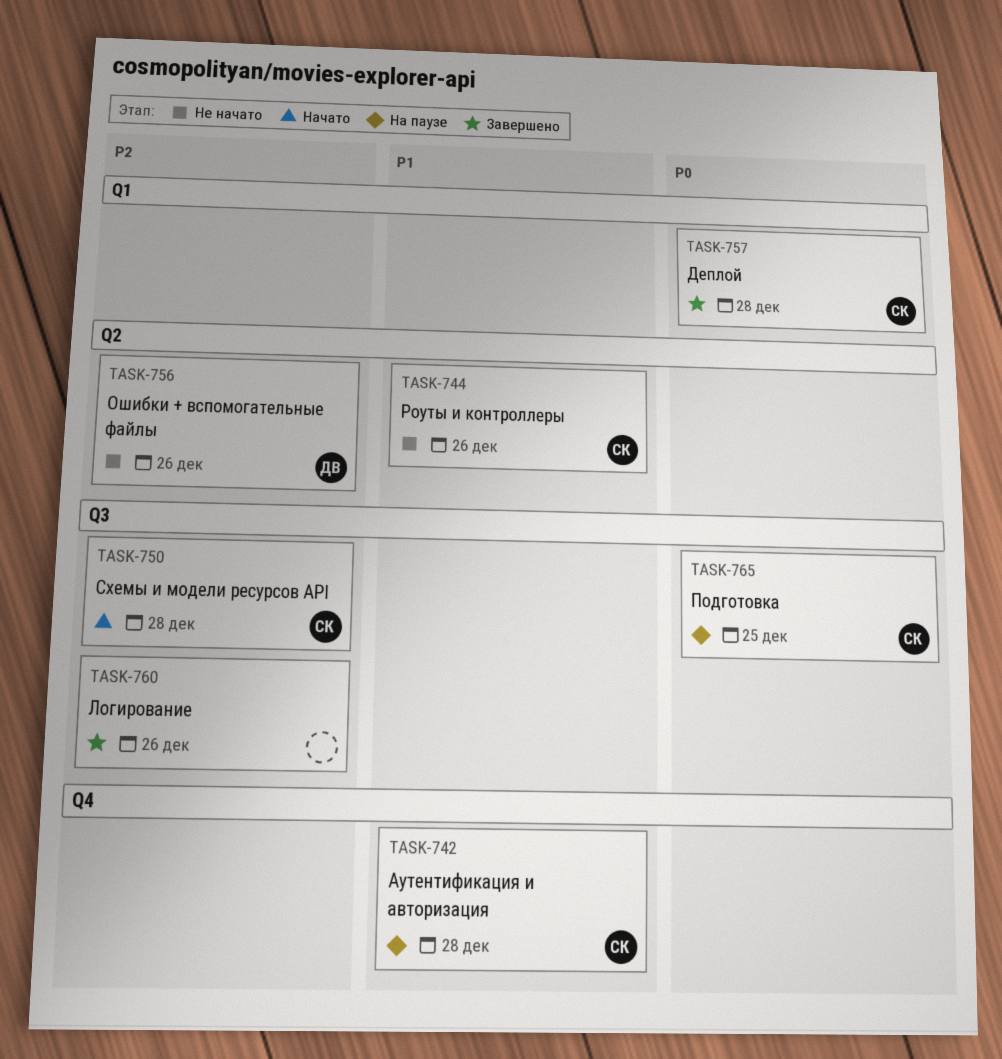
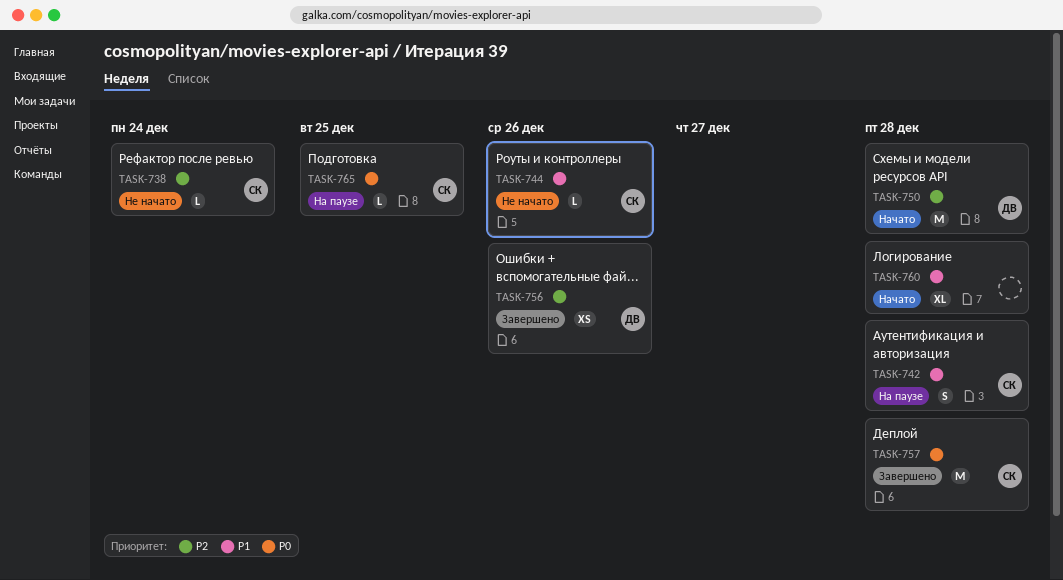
TASK-738: none -> present
TASK-750, owner: СК -> ДВ
TASK-756, status: Не начато -> Завершено
TASK-760, status: Завершено -> Начато
TASK-760, priority: P2 -> P1
TASK-760, due: Dec 26 -> Dec 28

